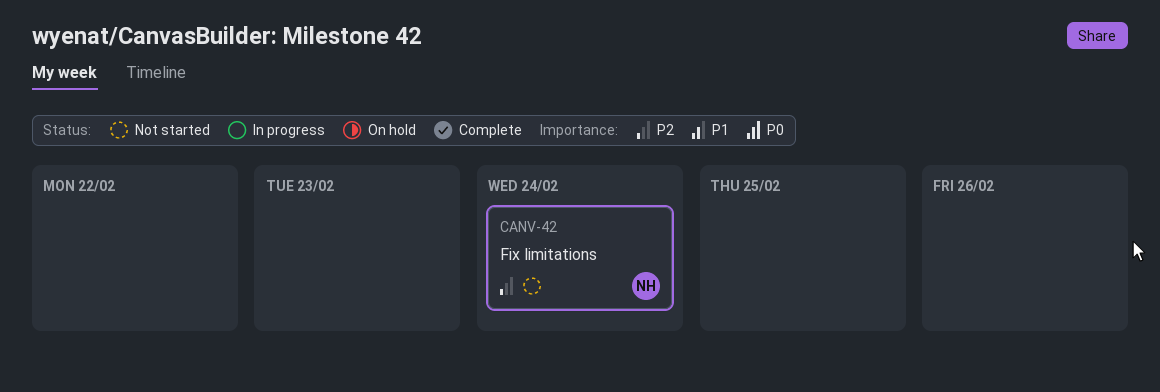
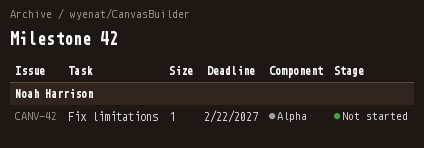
CANV-42, due: Feb 24 -> Feb 22

